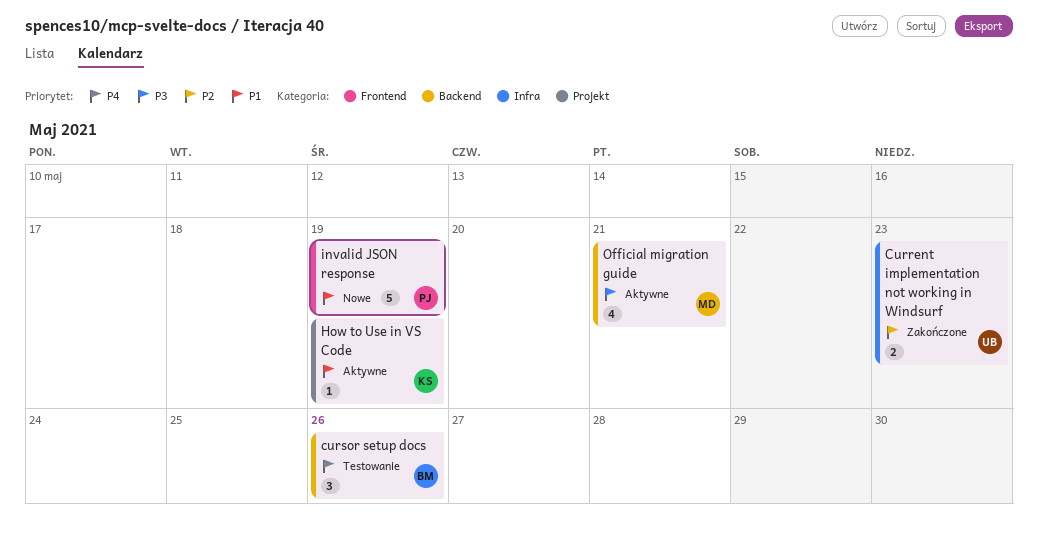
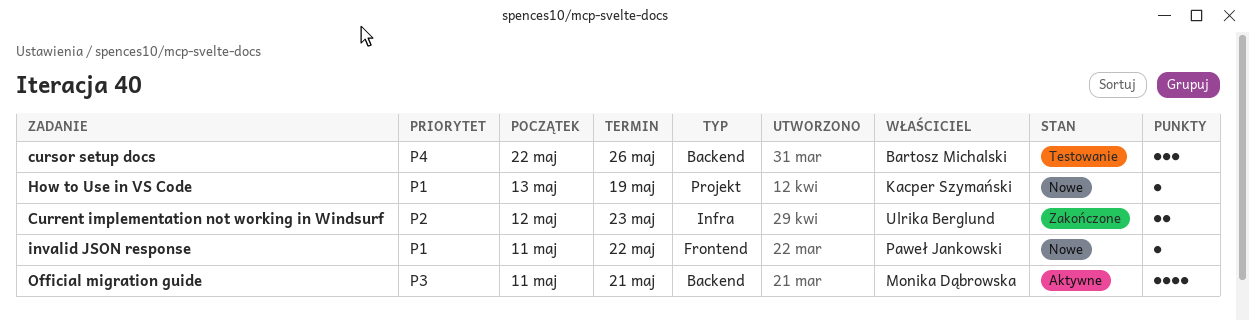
How to Use in VS Code, status: Aktywne -> Nowe
invalid JSON response, estimate: 5 -> 1
invalid JSON response, due: May 19 -> May 22

